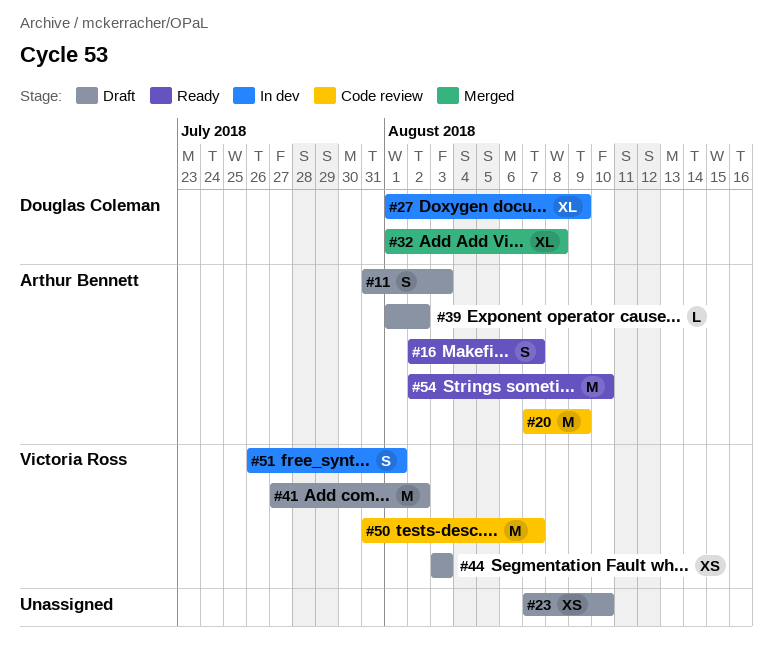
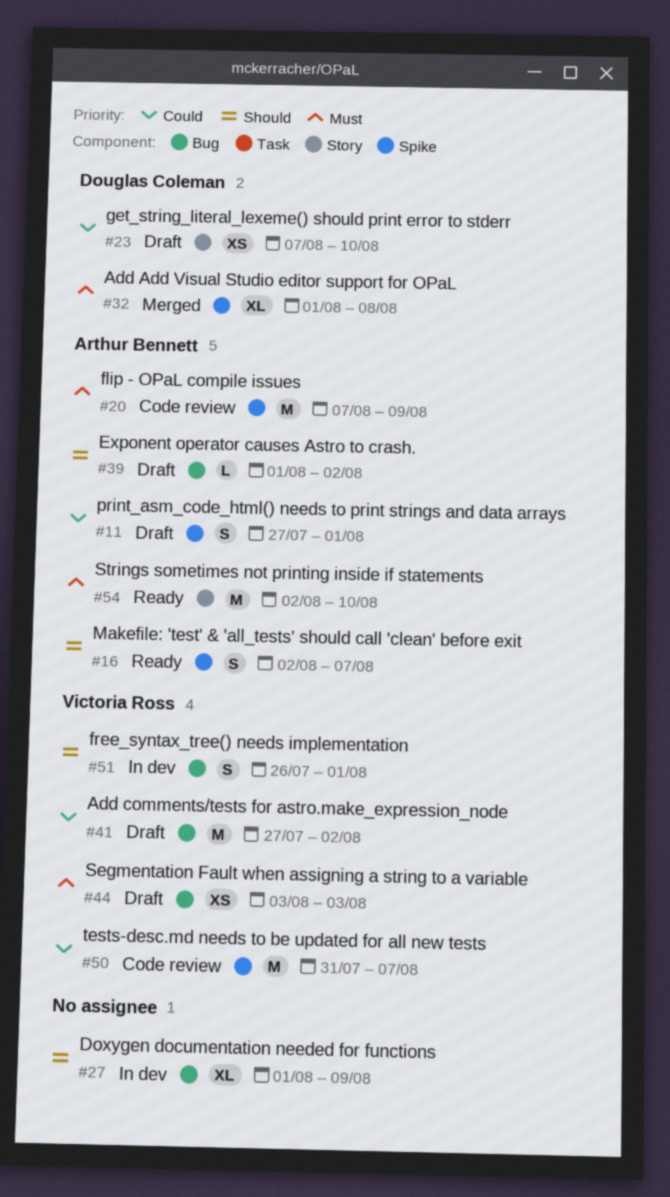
#11, start: Jul 31 -> Jul 27
#11, due: Aug 3 -> Aug 1
#23, owner: none -> Douglas Coleman
#27, owner: Douglas Coleman -> none

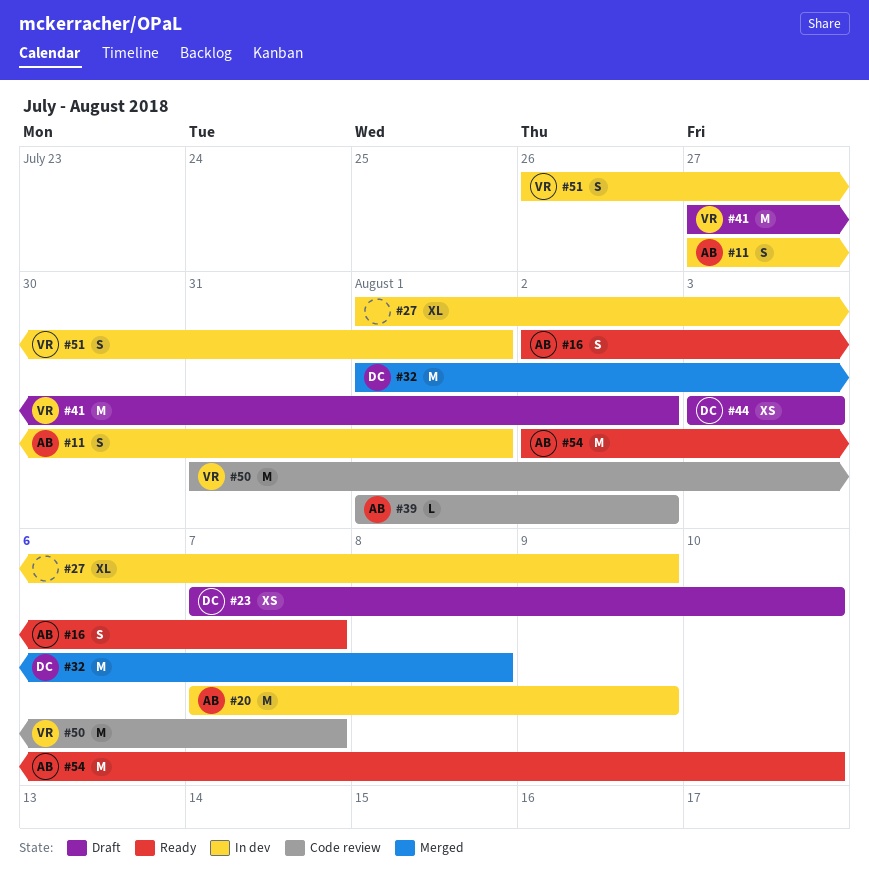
#11, status: Draft -> In dev
#20, status: Code review -> In dev
#32, estimate: XL -> M
#39, status: Draft -> Code review
#44, owner: Victoria Ross -> Douglas Coleman

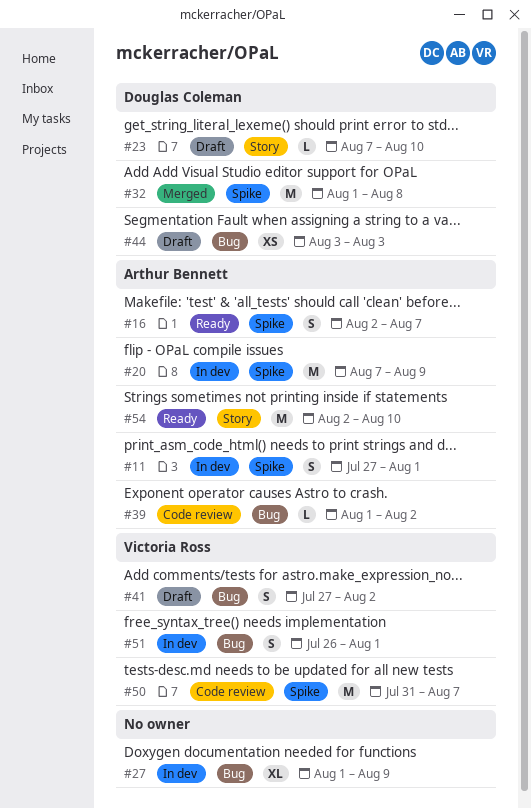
#23, estimate: XS -> L
#41, estimate: M -> S

